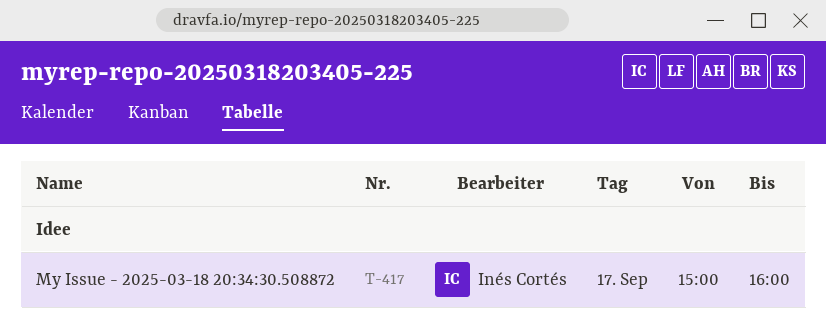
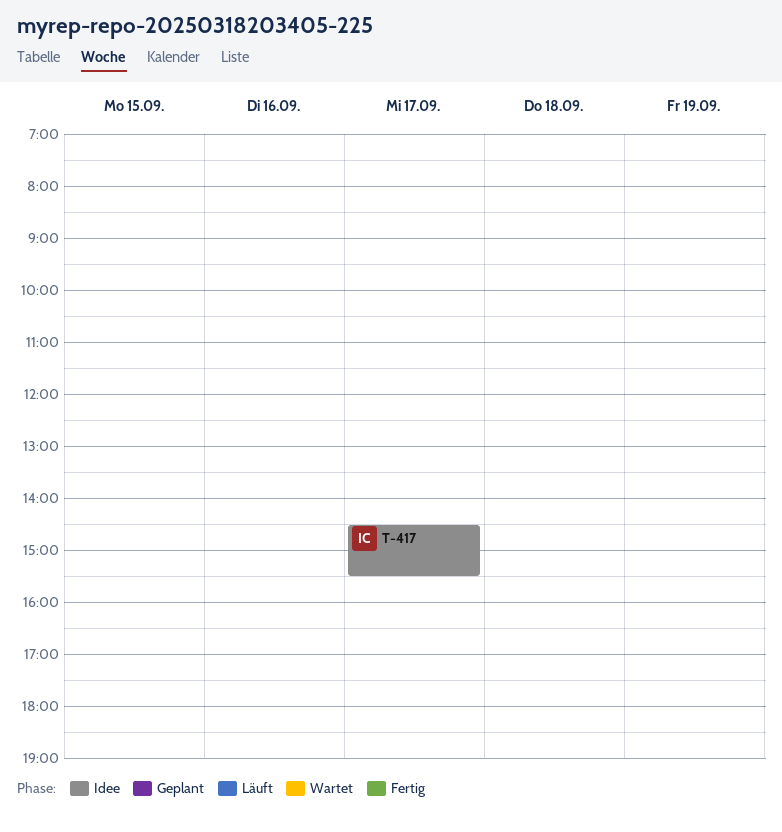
T-417, begins: 15:00 -> 14:30
T-417, ends: 16:00 -> 15:30

